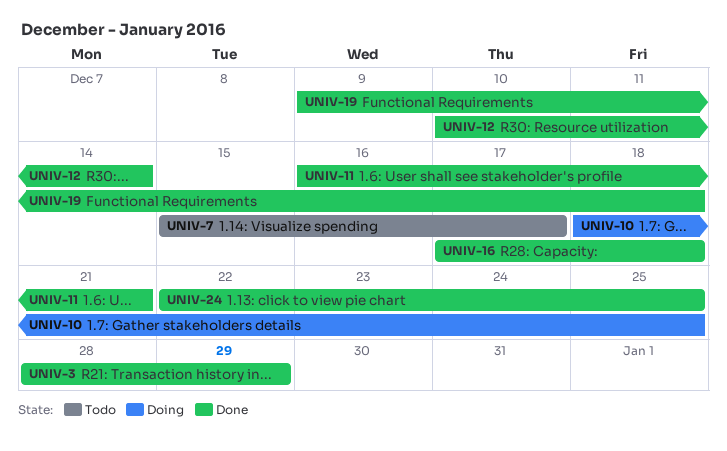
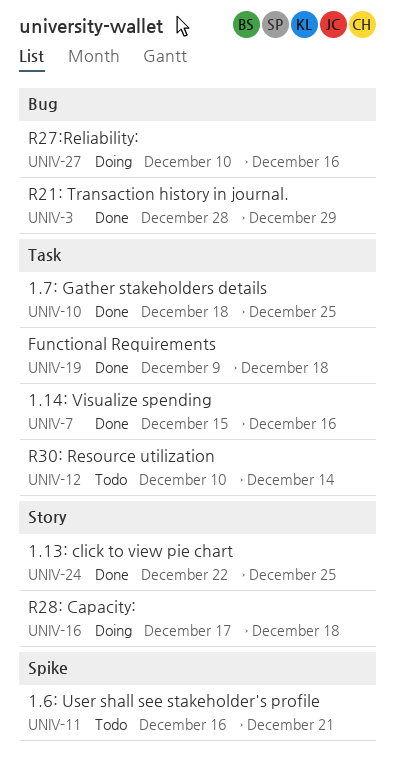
UNIV-7, status: Todo -> Done
UNIV-7, due: Dec 17 -> Dec 16
UNIV-10, status: Doing -> Done
UNIV-11, status: Done -> Todo
UNIV-12, status: Done -> Todo
UNIV-16, status: Done -> Doing
UNIV-27: none -> present

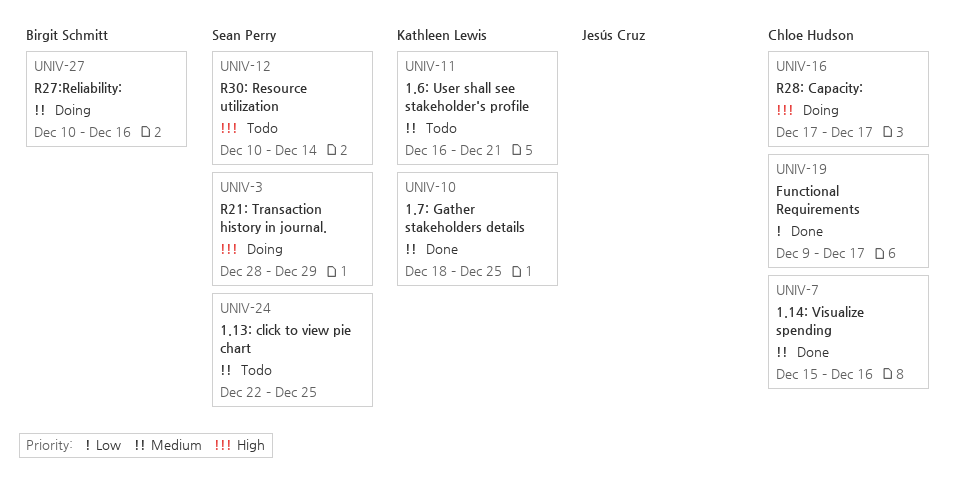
UNIV-3, status: Done -> Doing
UNIV-16, due: Dec 18 -> Dec 17
UNIV-19, due: Dec 18 -> Dec 17
UNIV-24, status: Done -> Todo

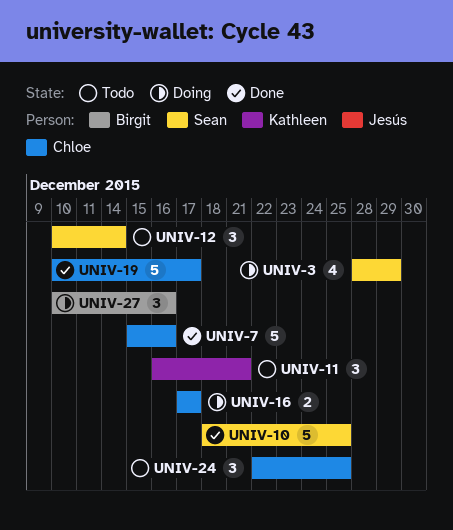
UNIV-10, owner: Kathleen Lewis -> Sean Perry
UNIV-19, start: Dec 9 -> Dec 10
UNIV-24, owner: Sean Perry -> Chloe Hudson

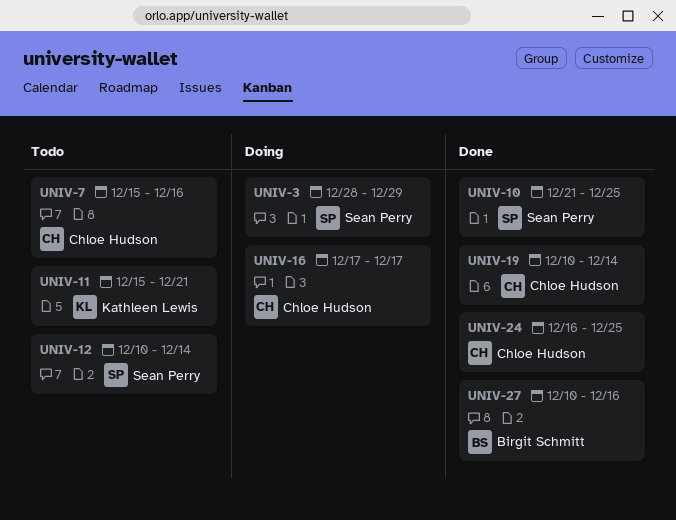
UNIV-7, status: Done -> Todo
UNIV-10, start: Dec 18 -> Dec 21
UNIV-11, start: Dec 16 -> Dec 15
UNIV-19, due: Dec 17 -> Dec 14
UNIV-24, status: Todo -> Done
UNIV-24, start: Dec 22 -> Dec 16
UNIV-27, status: Doing -> Done

